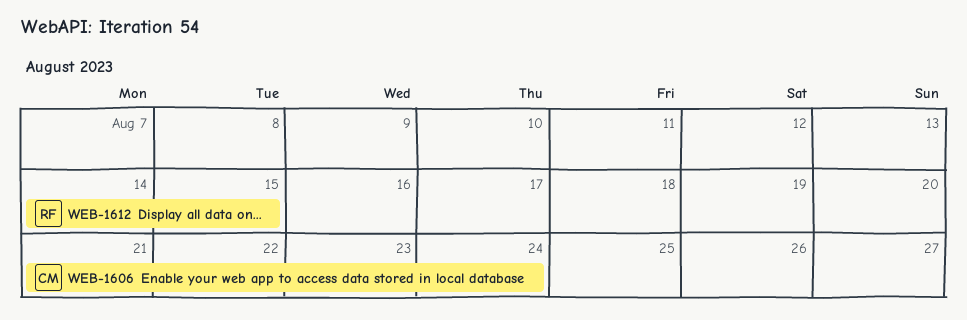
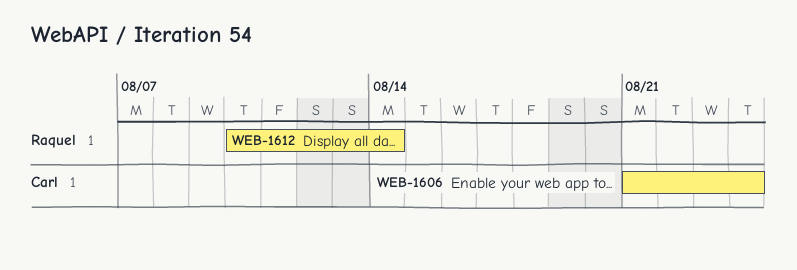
WEB-1612, start: Aug 14 -> Aug 10
WEB-1612, due: Aug 15 -> Aug 14

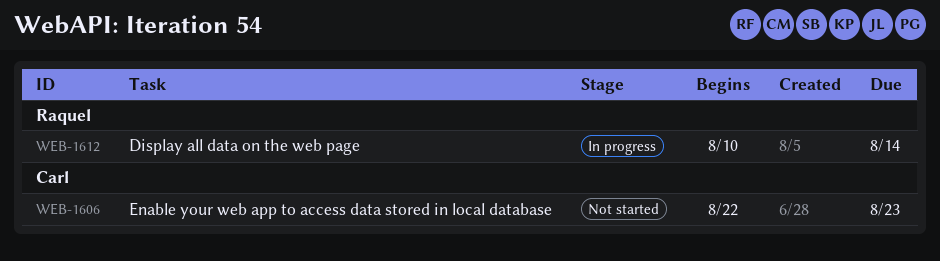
WEB-1606, start: Aug 21 -> Aug 22
WEB-1606, due: Aug 24 -> Aug 23

